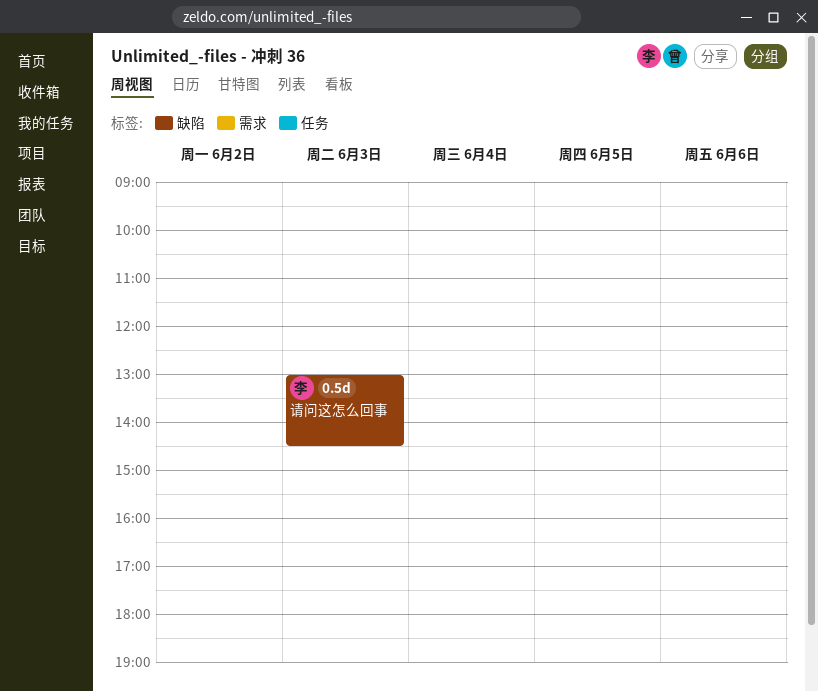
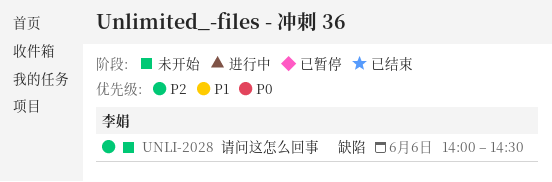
请问这怎么回事, day: Jun 3 -> Jun 6
请问这怎么回事, begins: 13:00 -> 14:00

